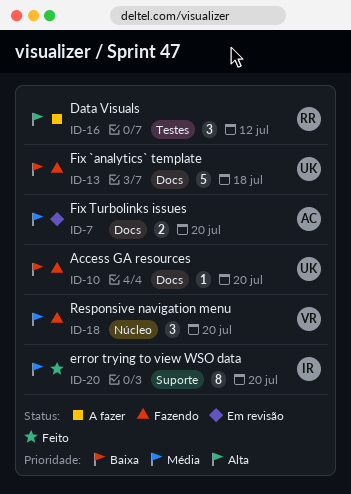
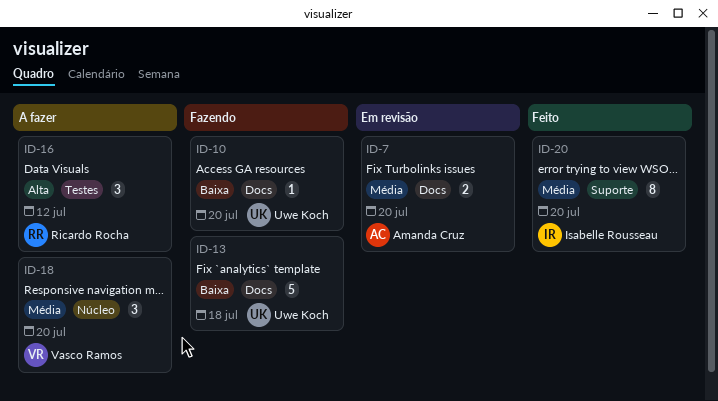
ID-18, status: Fazendo -> A fazer

